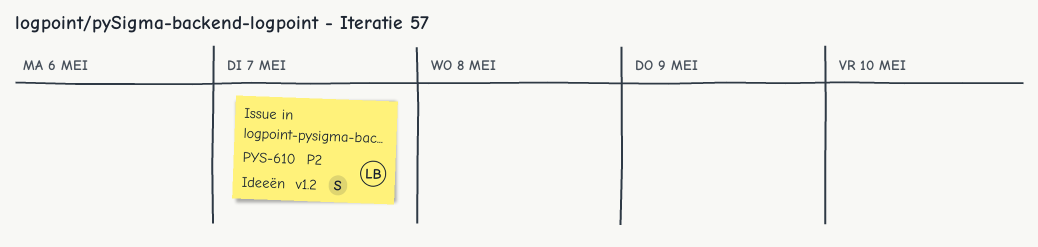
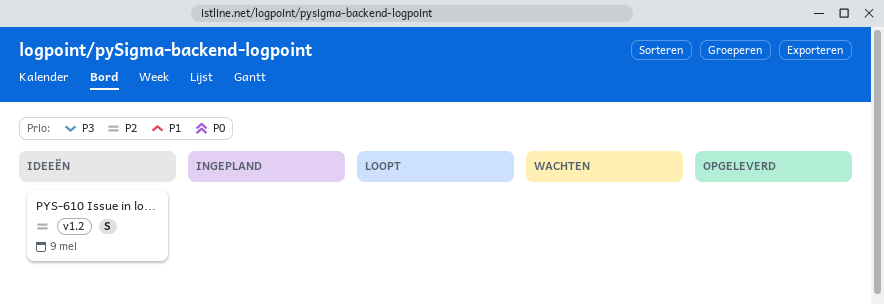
PYS-610, due: May 7 -> May 9

